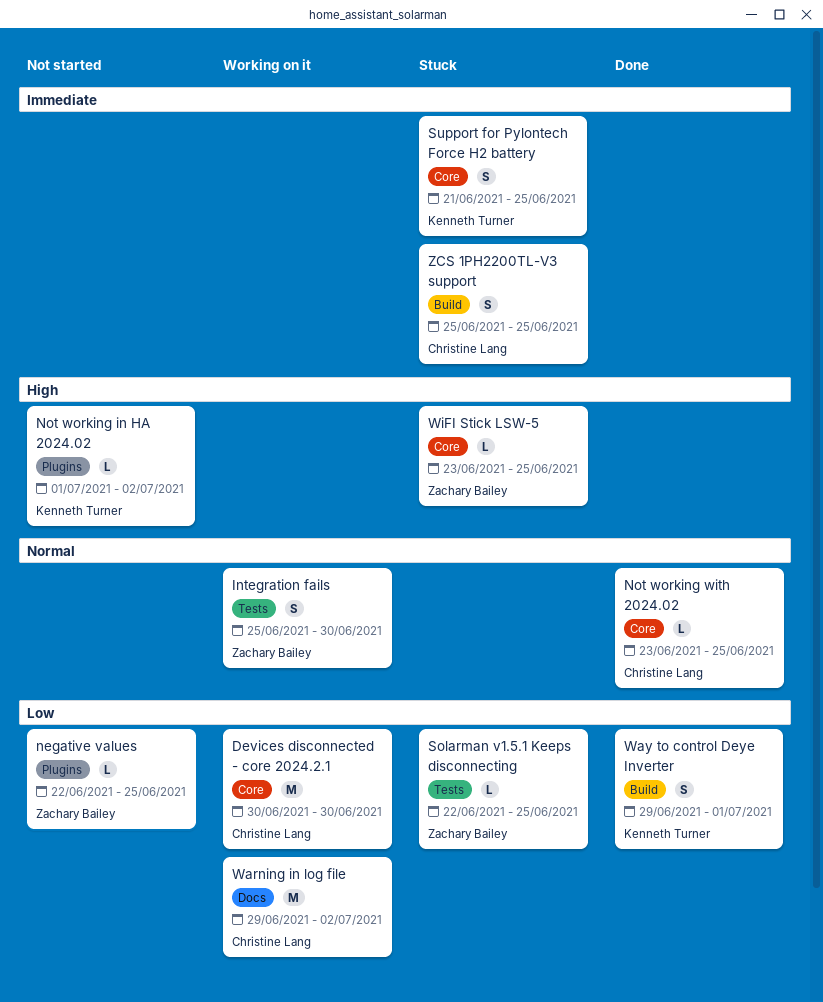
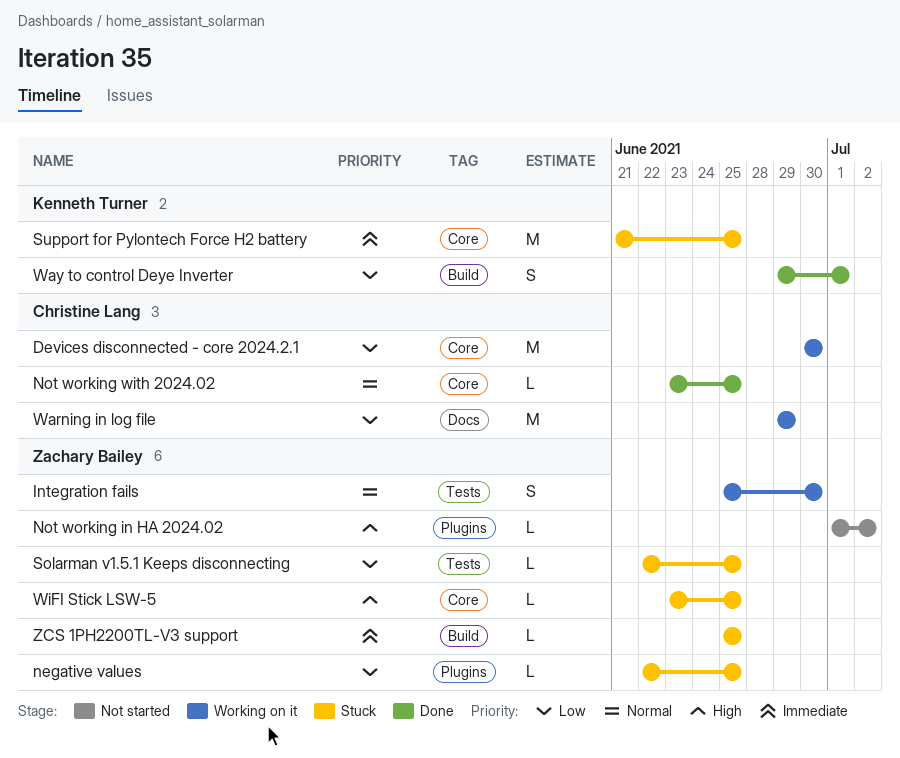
negative values, status: Not started -> Stuck
Not working in HA 2024.02, owner: Kenneth Turner -> Zachary Bailey
Support for Pylontech Force H2 battery, estimate: S -> M
Warning in log file, due: Jul 2 -> Jun 29
ZCS 1PH2200TL-V3 support, owner: Christine Lang -> Zachary Bailey
ZCS 1PH2200TL-V3 support, estimate: S -> L

